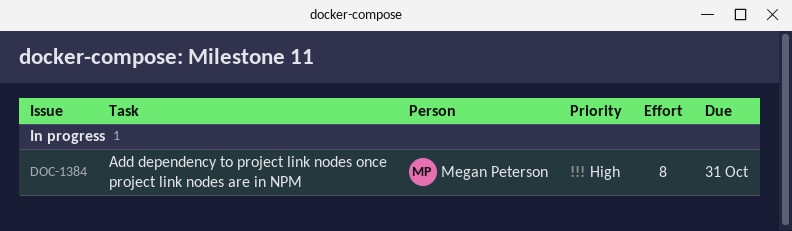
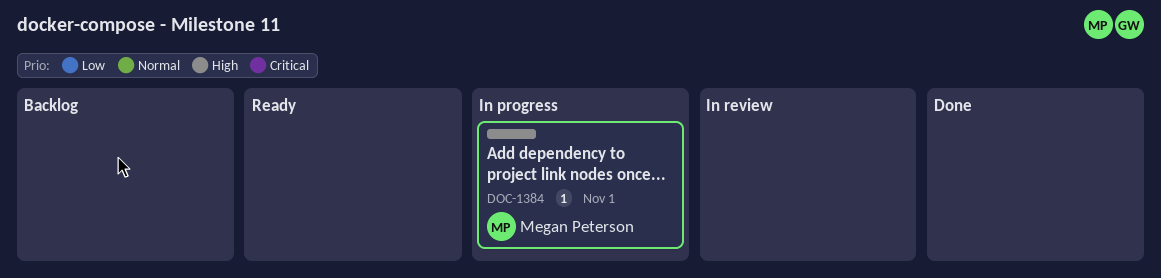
DOC-1384, estimate: 8 -> 1
DOC-1384, due: Oct 31 -> Nov 1

